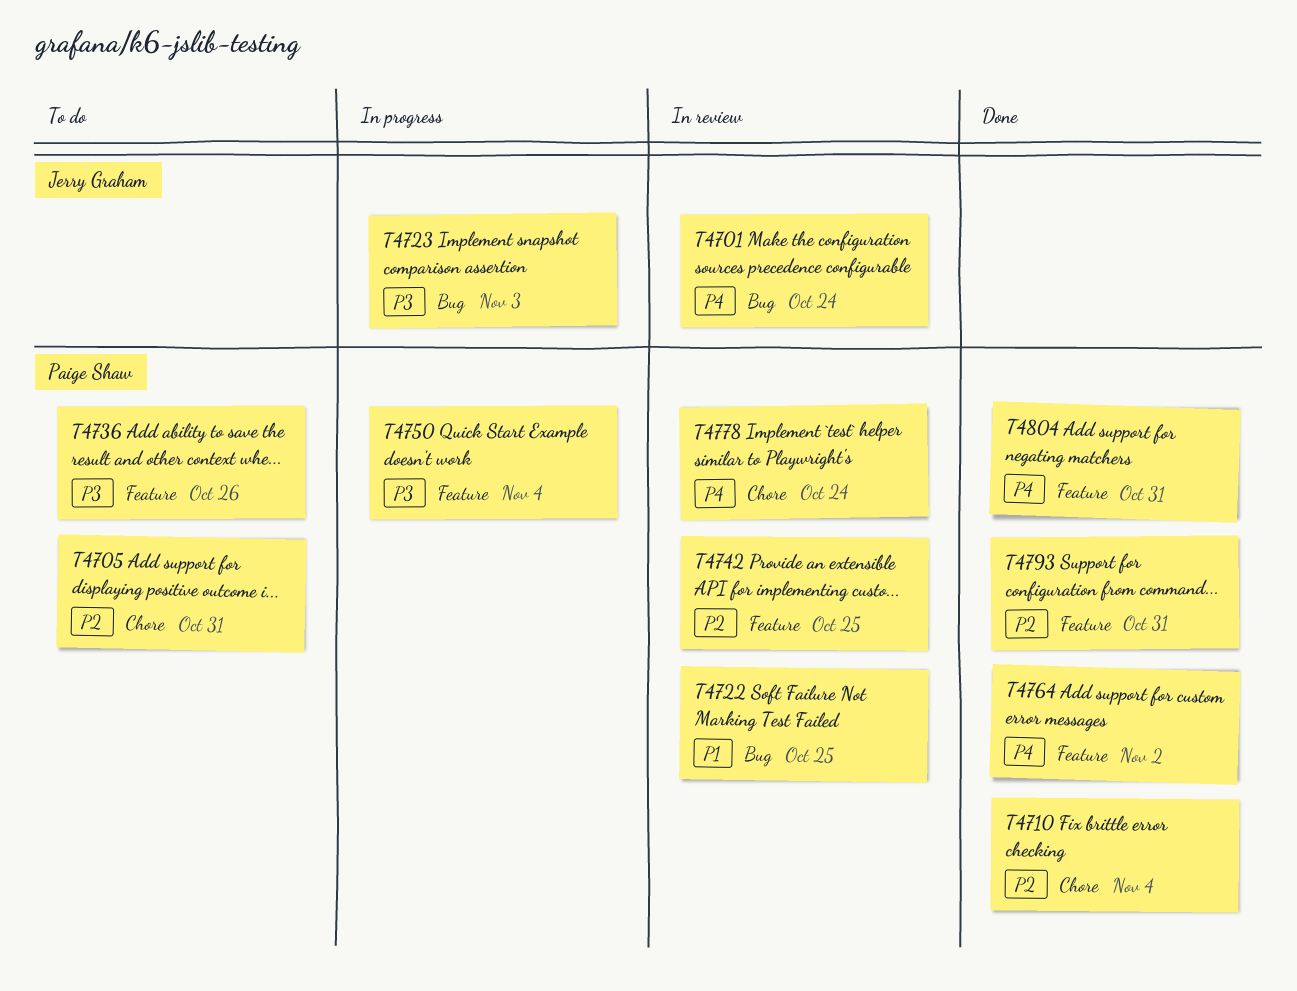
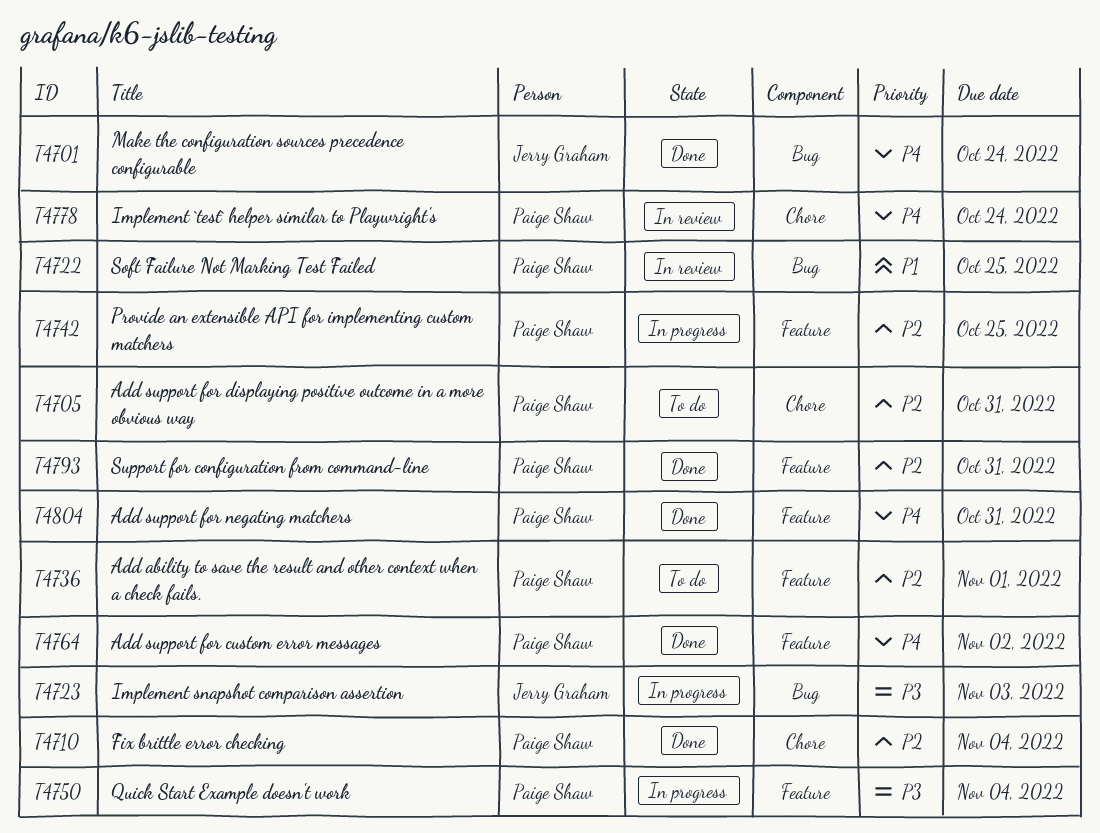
T4701, status: In review -> Done
T4736, priority: P3 -> P2
T4736, due: Oct 26 -> Nov 1
T4742, status: In review -> In progress

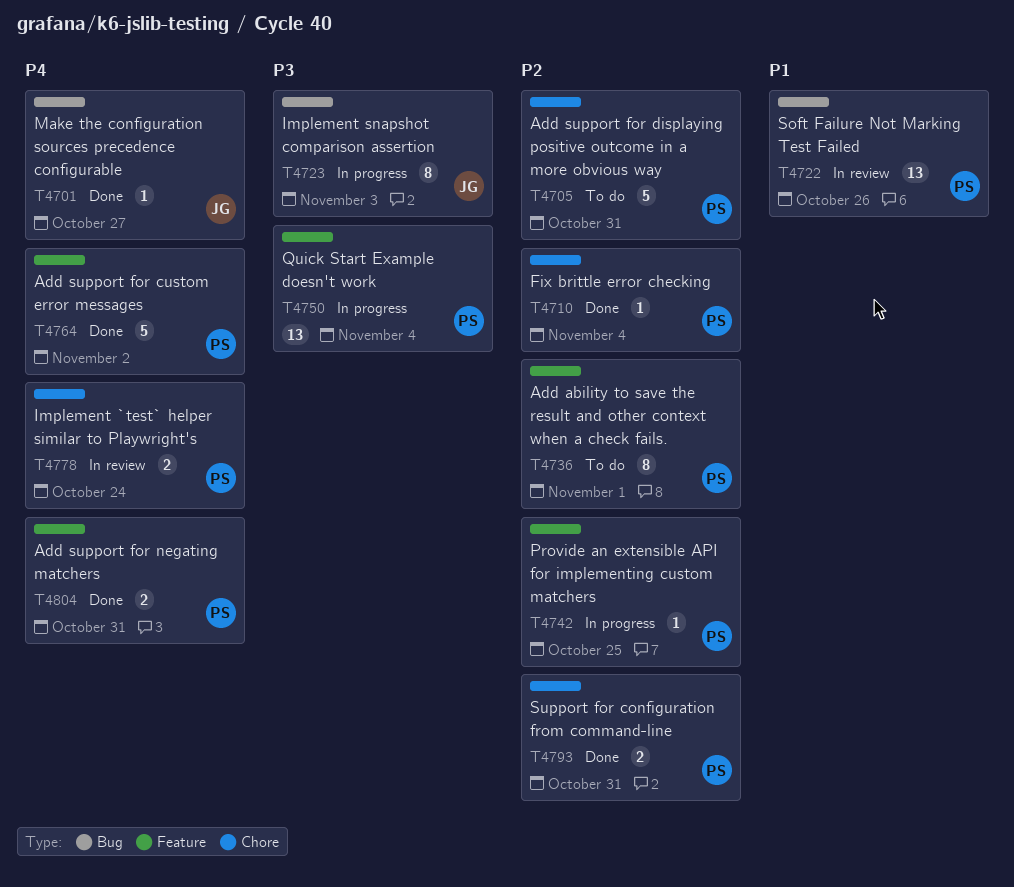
T4701, due: Oct 24 -> Oct 27
T4722, due: Oct 25 -> Oct 26
T4793, label: Feature -> Chore

